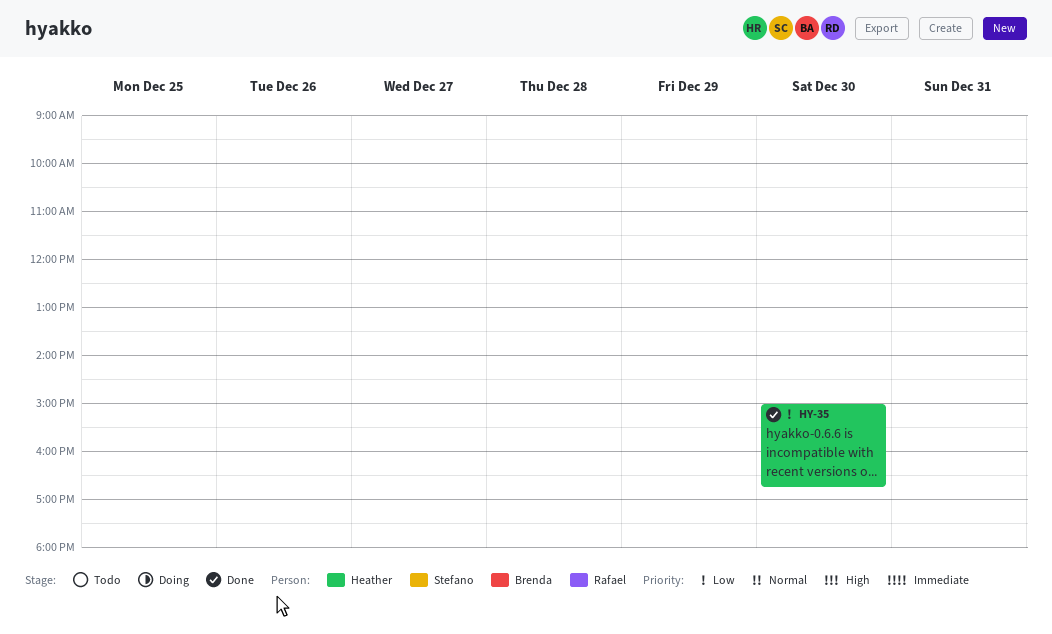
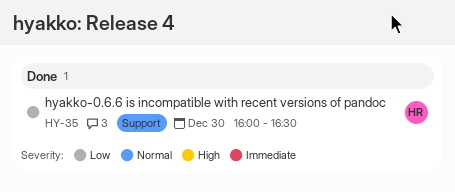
HY-35, begins: 15:00 -> 16:00
HY-35, ends: 16:45 -> 16:30

